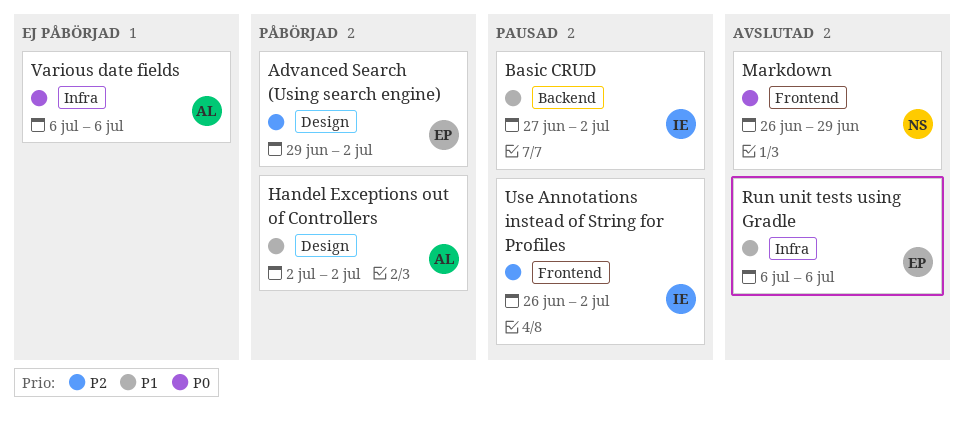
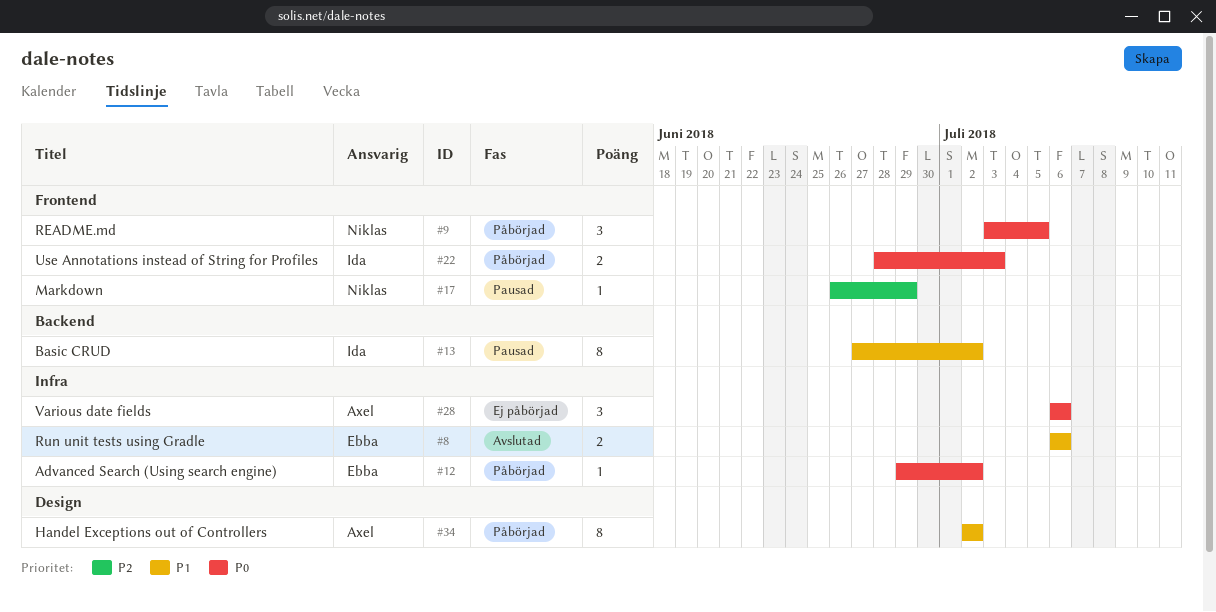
Advanced Search (Using search engine), priority: P2 -> P0
Advanced Search (Using search engine), label: Design -> Infra
Markdown, status: Avslutad -> Pausad
Markdown, priority: P0 -> P2
README.md: none -> present
Use Annotations instead of String for Profiles, status: Pausad -> Påbörjad
Use Annotations instead of String for Profiles, priority: P2 -> P0
Use Annotations instead of String for Profiles, start: Jun 26 -> Jun 28
Use Annotations instead of String for Profiles, due: Jul 2 -> Jul 3

